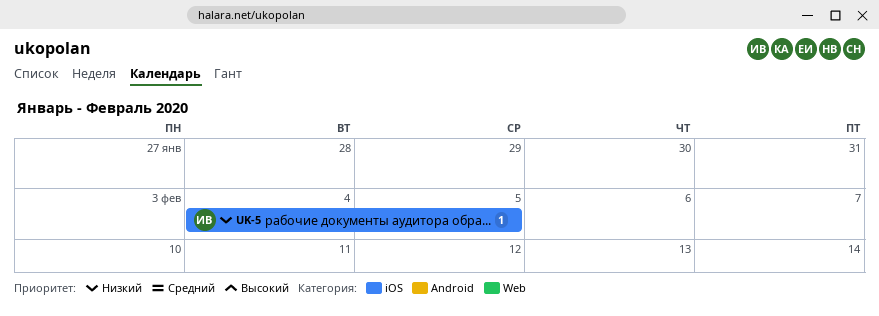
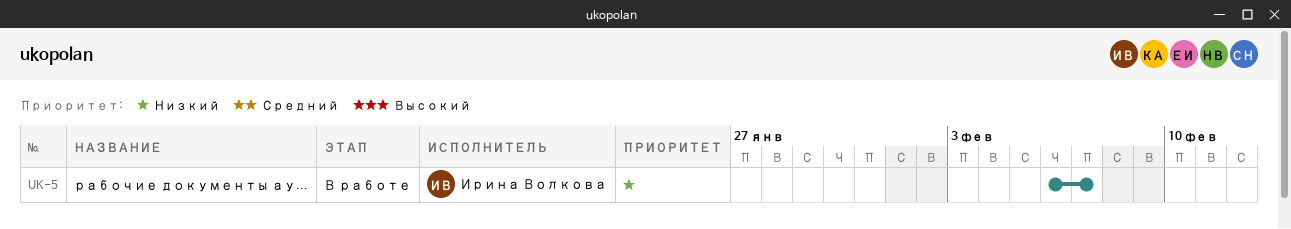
UK-5, start: Feb 4 -> Feb 6
UK-5, due: Feb 5 -> Feb 7

